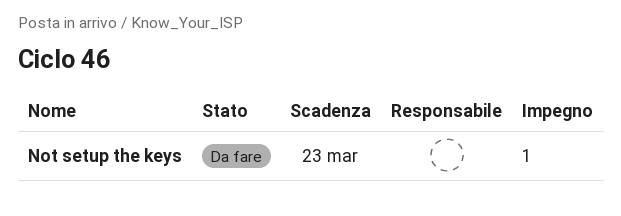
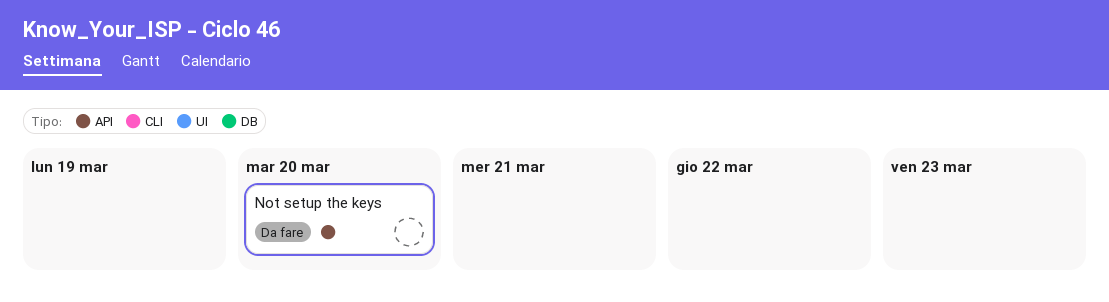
Not setup the keys, due: Mar 23 -> Mar 20

